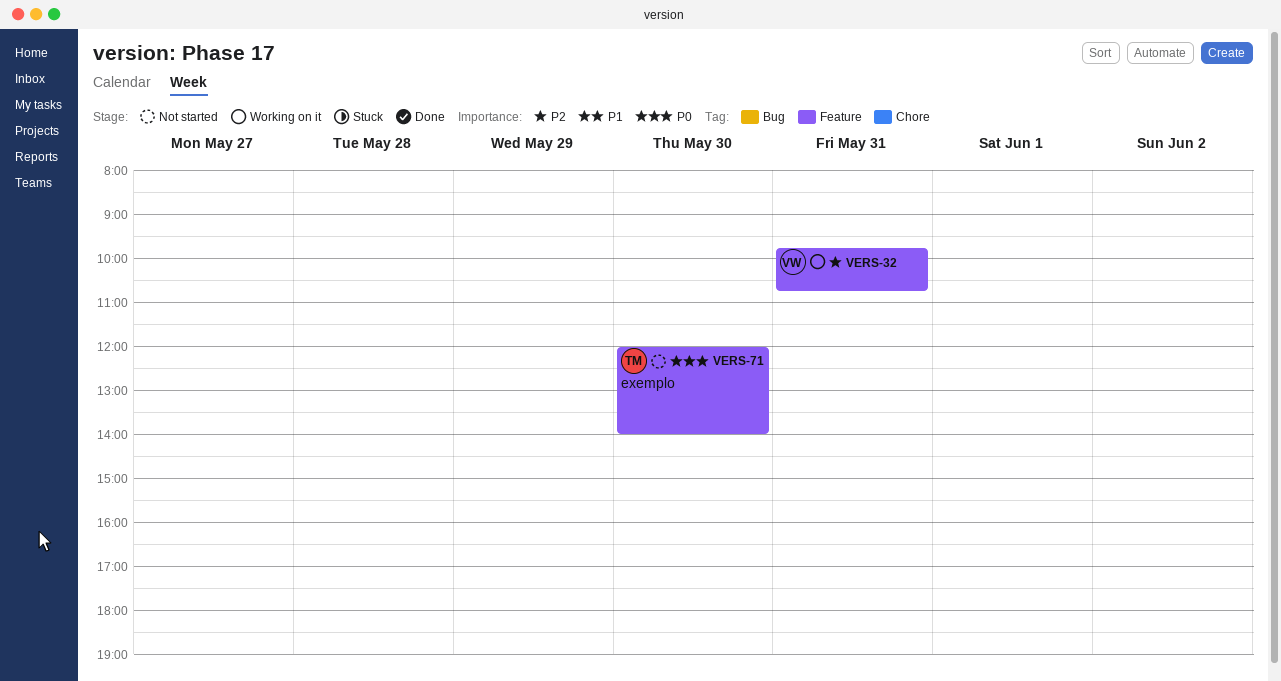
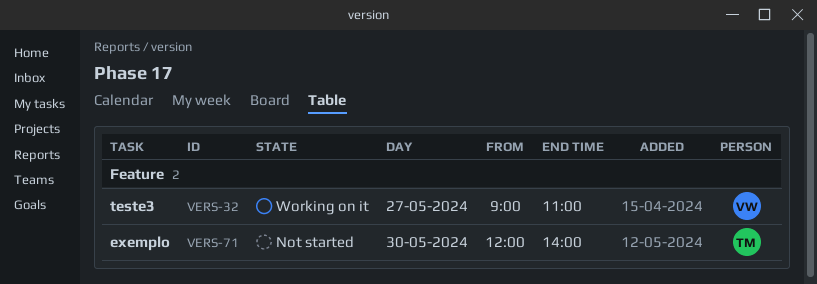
VERS-32, day: May 31 -> May 27
VERS-32, begins: 09:45 -> 09:00
VERS-32, ends: 10:45 -> 11:00

